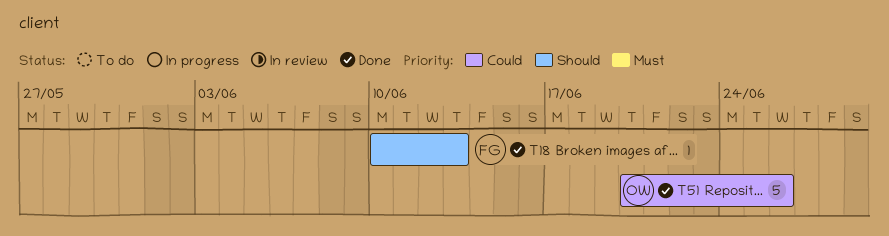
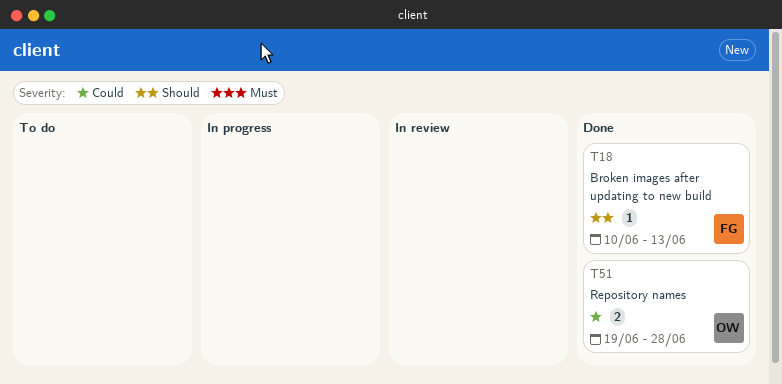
T51, estimate: 5 -> 2
T51, start: Jun 20 -> Jun 19
T51, due: Jun 26 -> Jun 28

